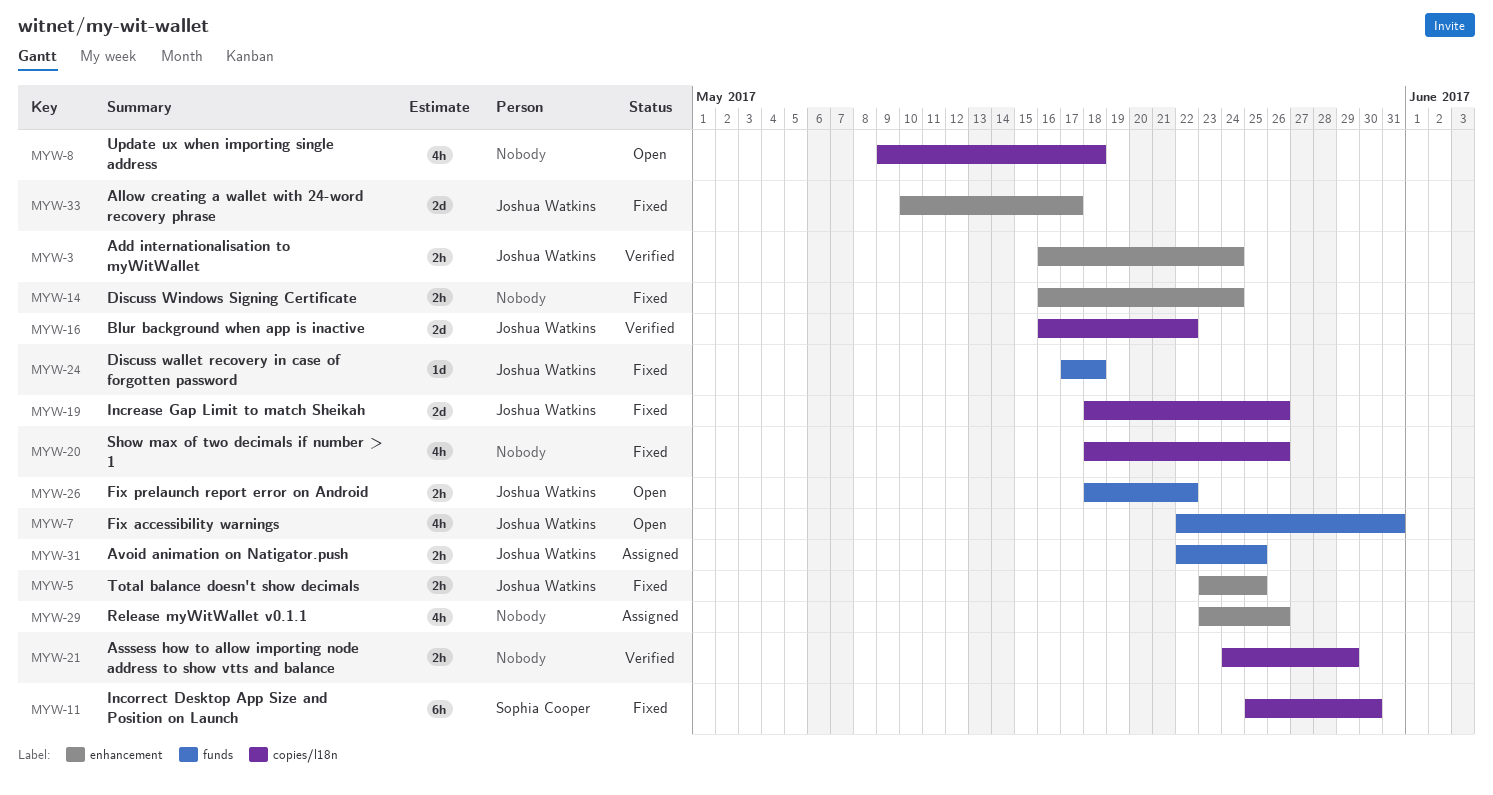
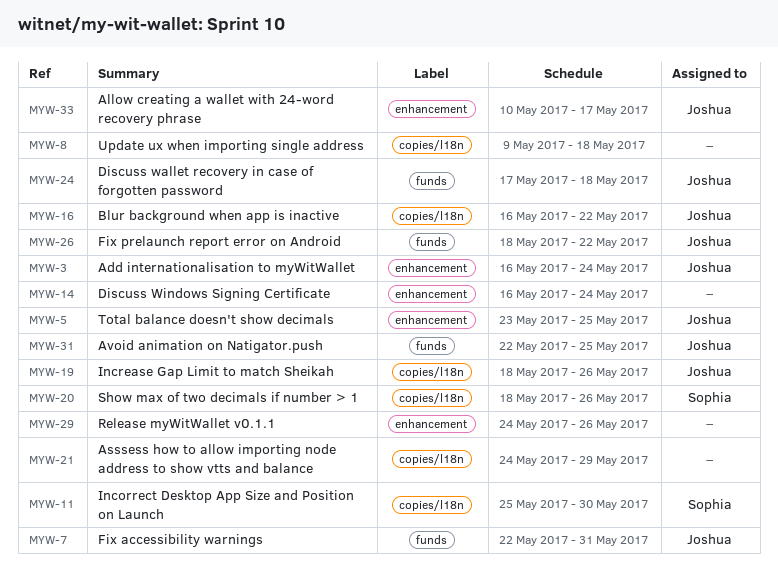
MYW-20, owner: none -> Sophia Cooper
MYW-29, start: May 23 -> May 24

